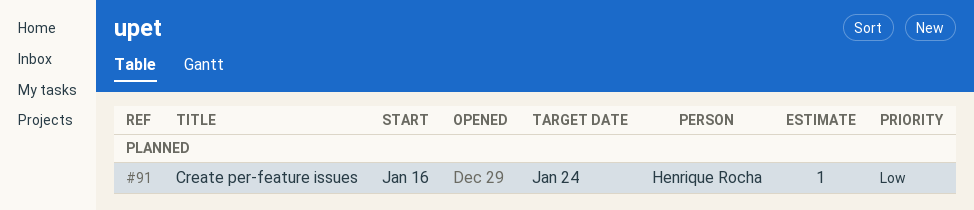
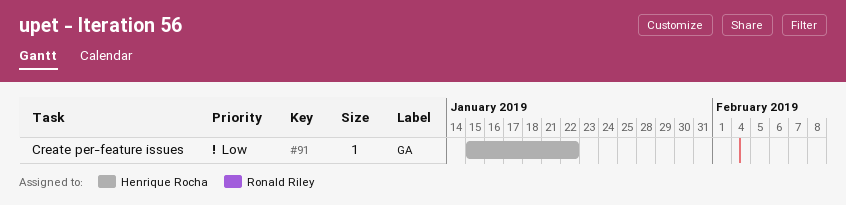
#91, start: Jan 16 -> Jan 15
#91, due: Jan 24 -> Jan 22

